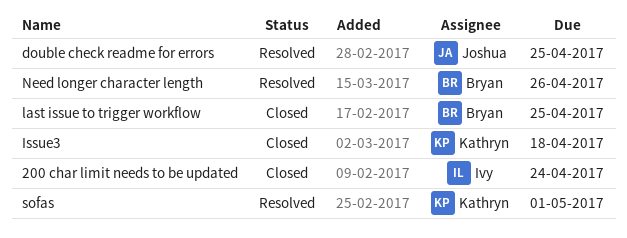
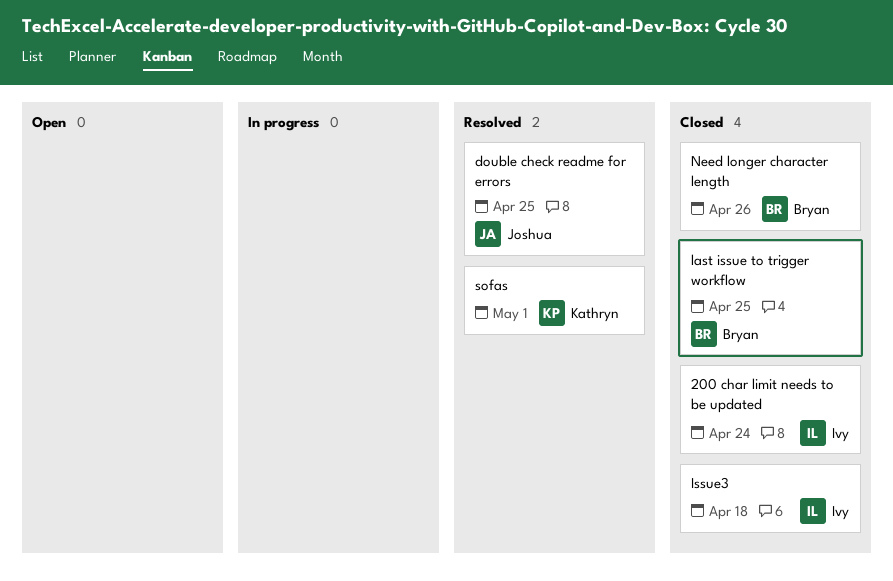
Issue3, owner: Kathryn -> Ivy
Need longer character length, status: Resolved -> Closed

